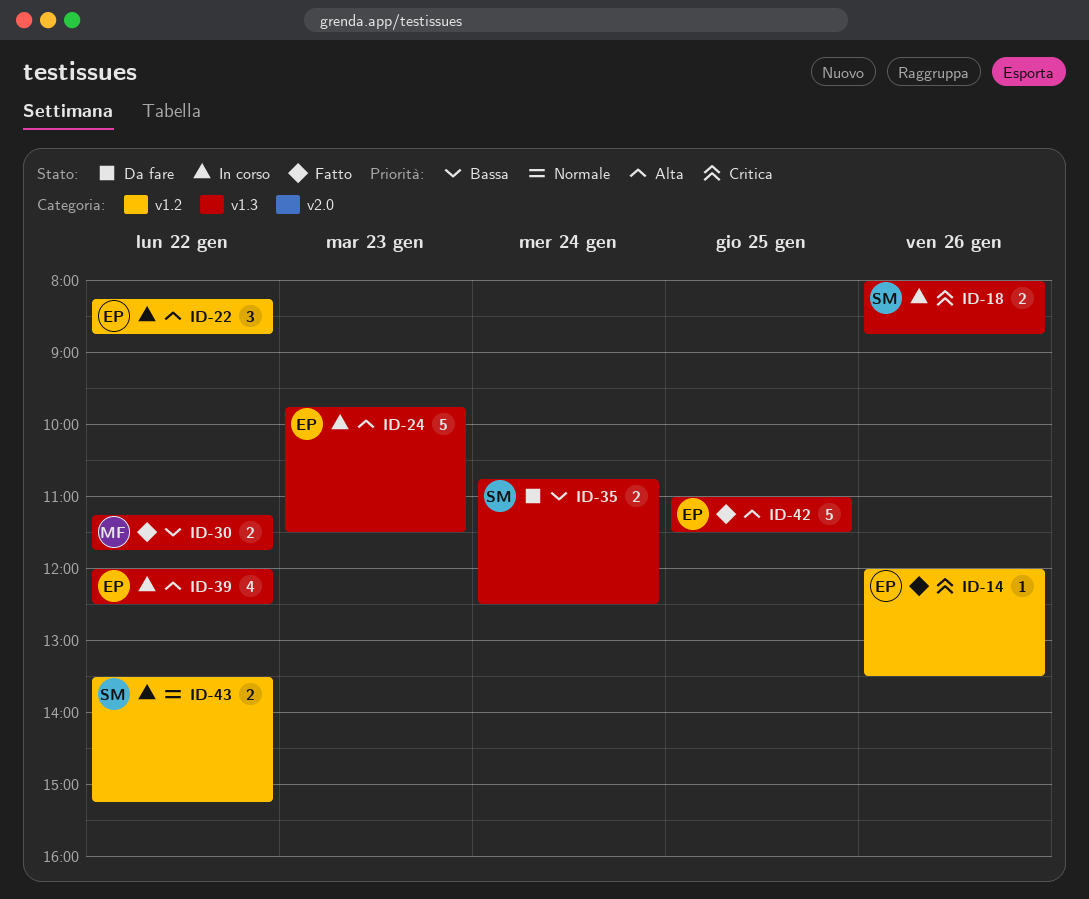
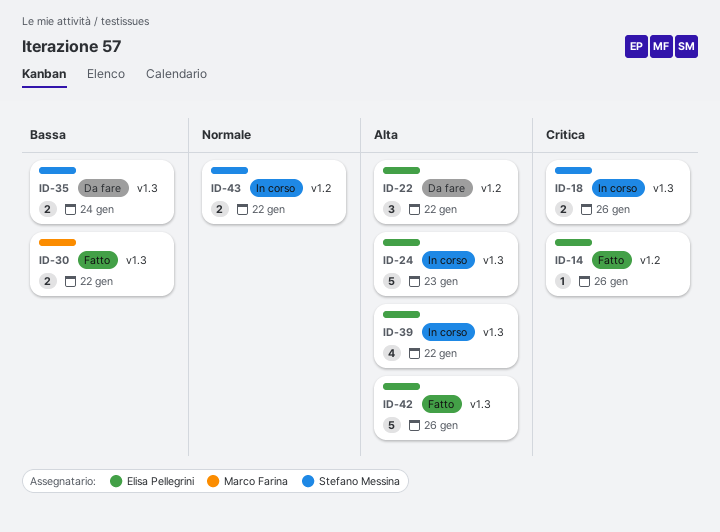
ID-22, status: In corso -> Da fare
ID-42, day: Jan 25 -> Jan 26

